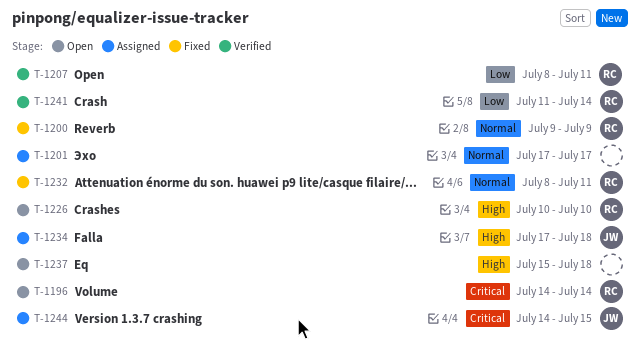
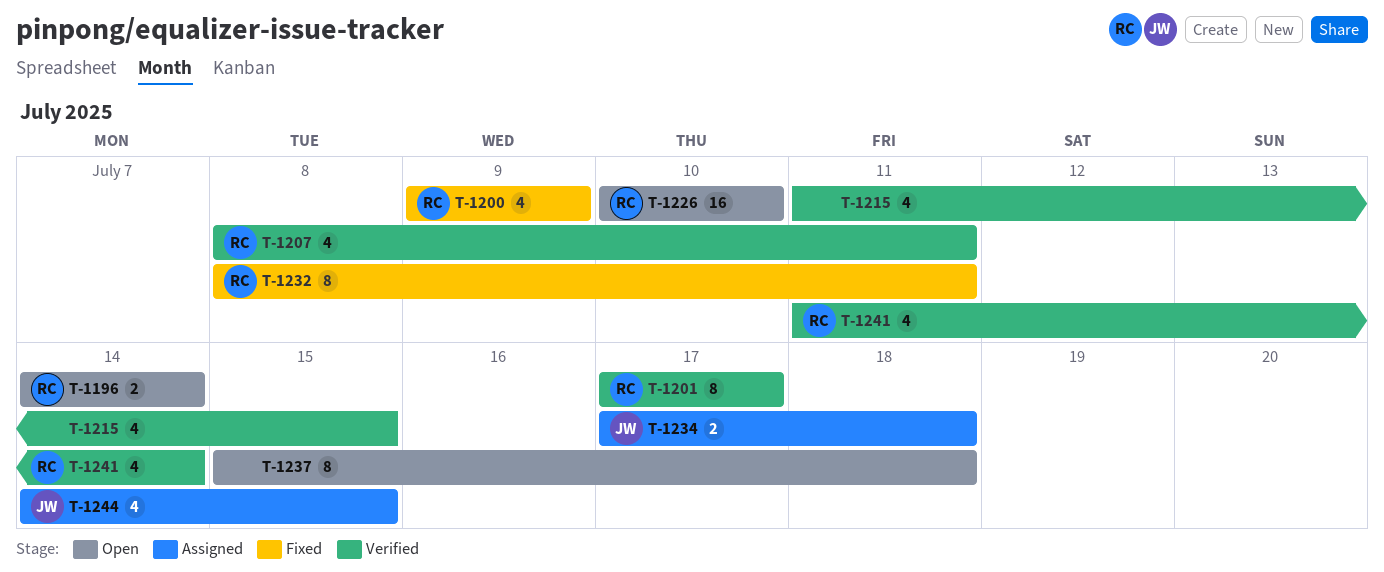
T-1201, status: Assigned -> Verified
T-1201, owner: none -> RC
T-1215: none -> present

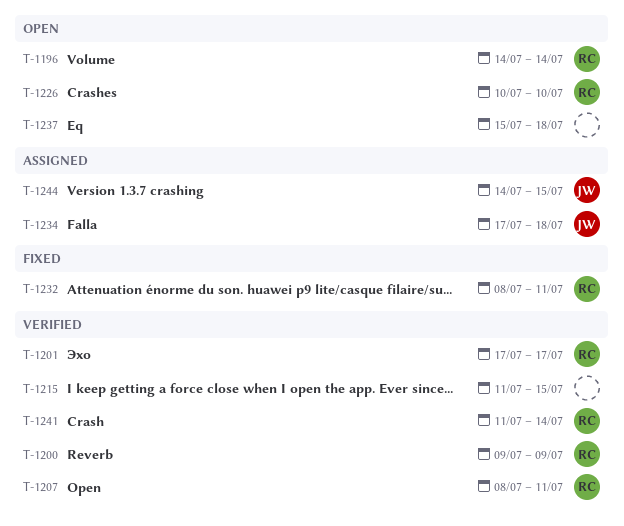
T-1200, status: Fixed -> Verified

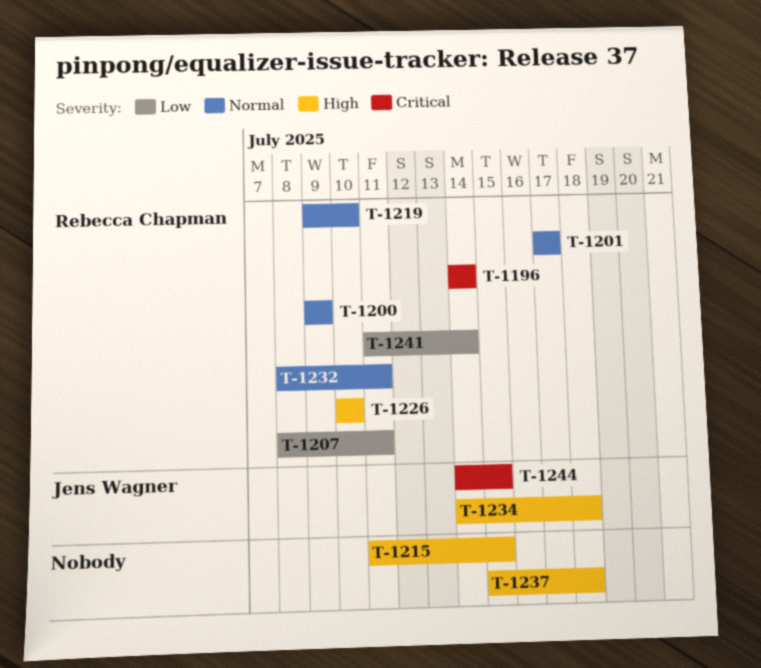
T-1219: none -> present
T-1234, start: Jul 17 -> Jul 14

